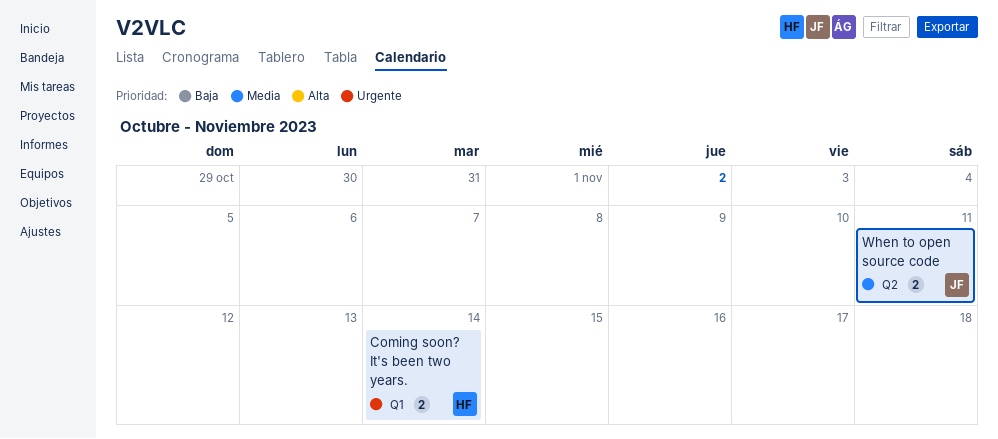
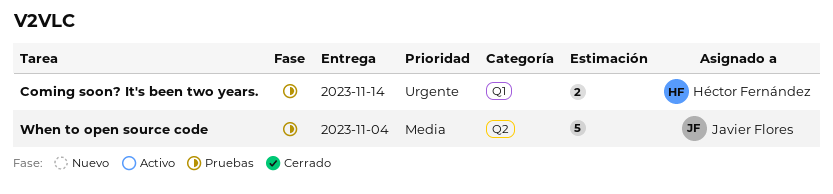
When to open source code, estimate: 2 -> 5
When to open source code, due: Nov 11 -> Nov 4

